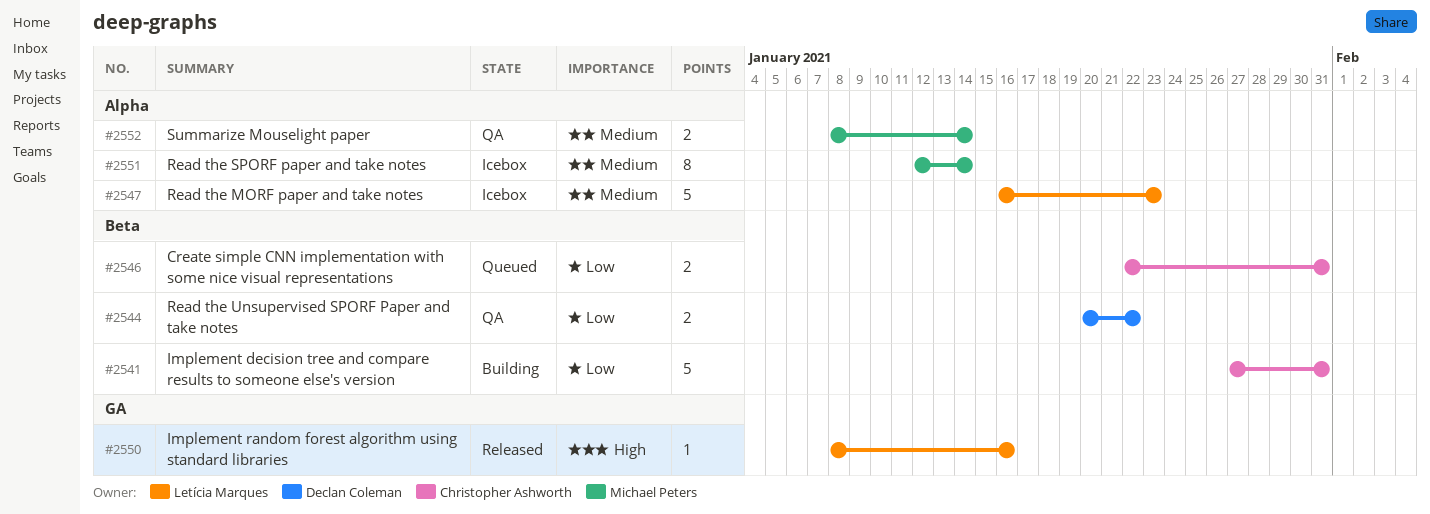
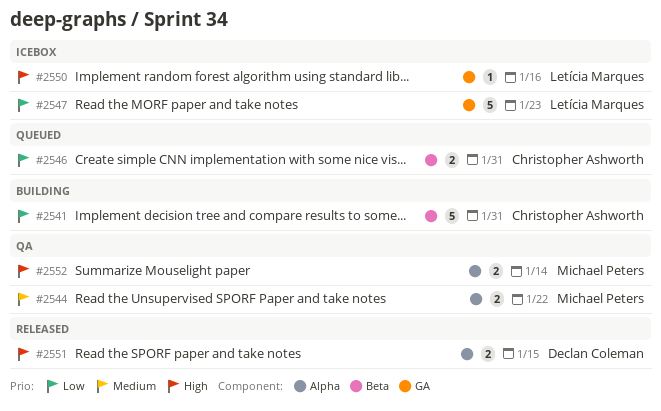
#2544, owner: Declan Coleman -> Michael Peters
#2544, priority: Low -> Medium
#2544, label: Beta -> Alpha
#2547, priority: Medium -> Low
#2547, label: Alpha -> GA
#2550, status: Released -> Icebox
#2551, status: Icebox -> Released
#2551, owner: Michael Peters -> Declan Coleman
#2551, priority: Medium -> High
#2551, estimate: 8 -> 2
#2551, due: Jan 14 -> Jan 15
#2552, priority: Medium -> High

